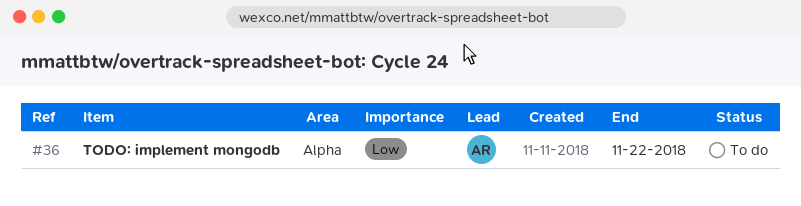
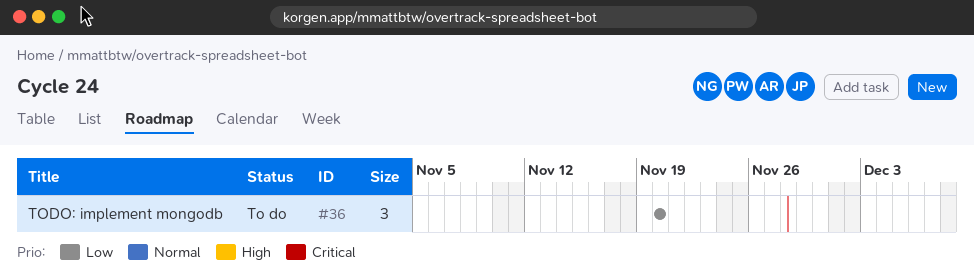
#36, due: Nov 22 -> Nov 20

